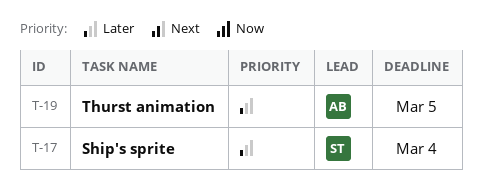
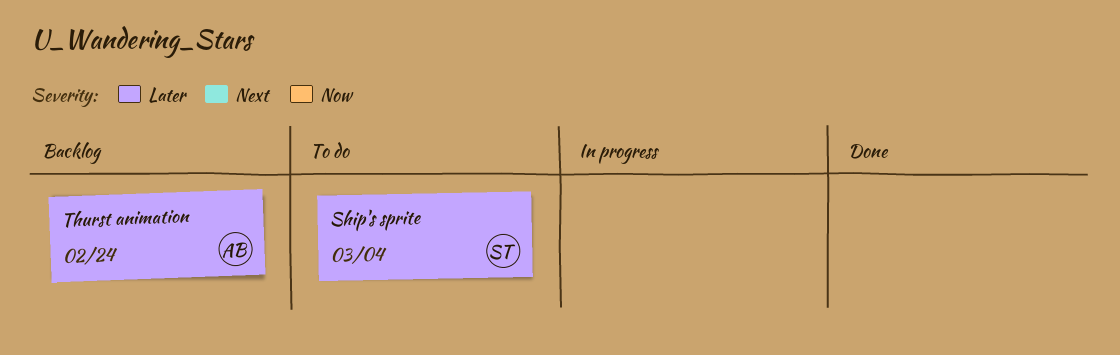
Thurst animation, due: Mar 5 -> Feb 24

